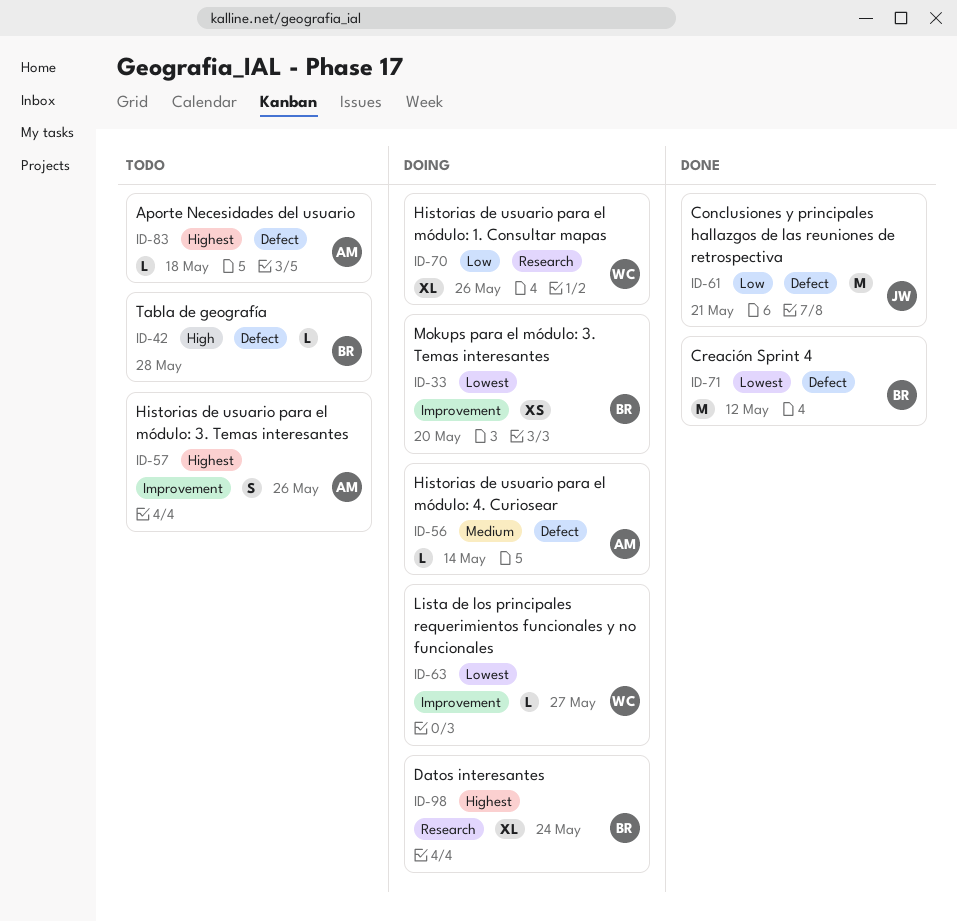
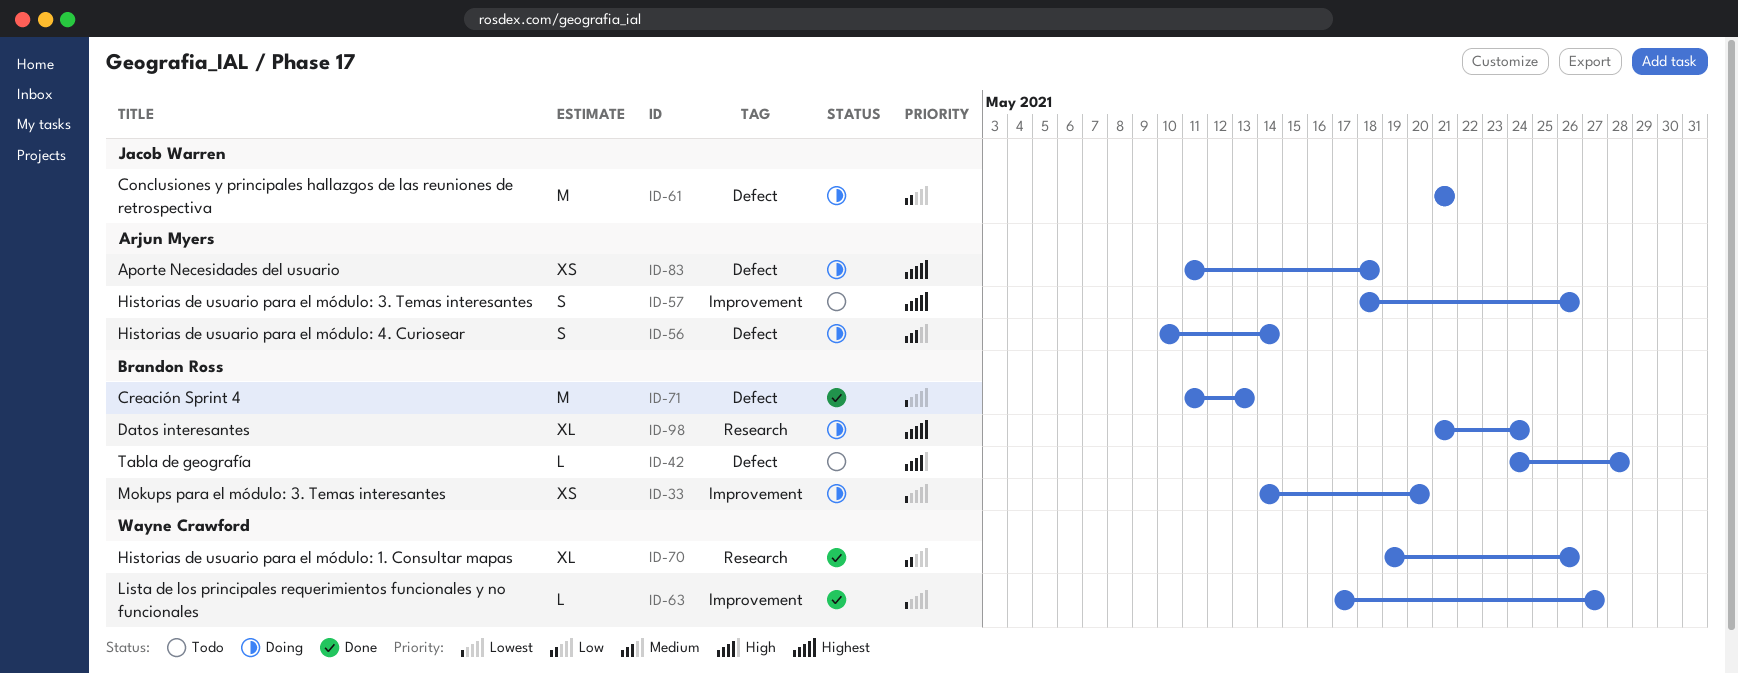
ID-56, estimate: L -> S
ID-61, status: Done -> Doing
ID-63, status: Doing -> Done
ID-70, status: Doing -> Done
ID-71, due: May 12 -> May 13
ID-83, status: Todo -> Doing
ID-83, estimate: L -> XS

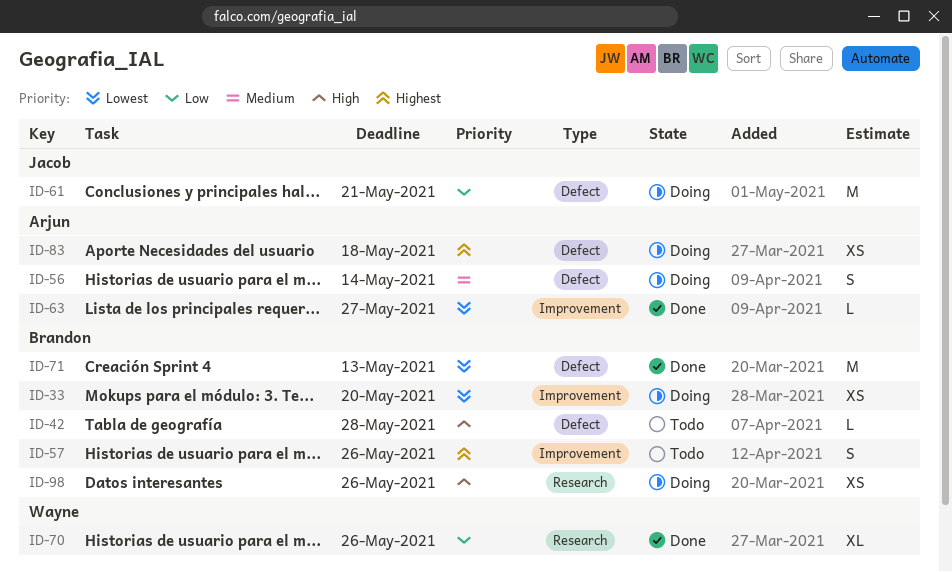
ID-57, owner: Arjun Myers -> Brandon Ross
ID-63, owner: Wayne Crawford -> Arjun Myers
ID-98, priority: Highest -> High
ID-98, estimate: XL -> XS
ID-98, due: May 24 -> May 26

